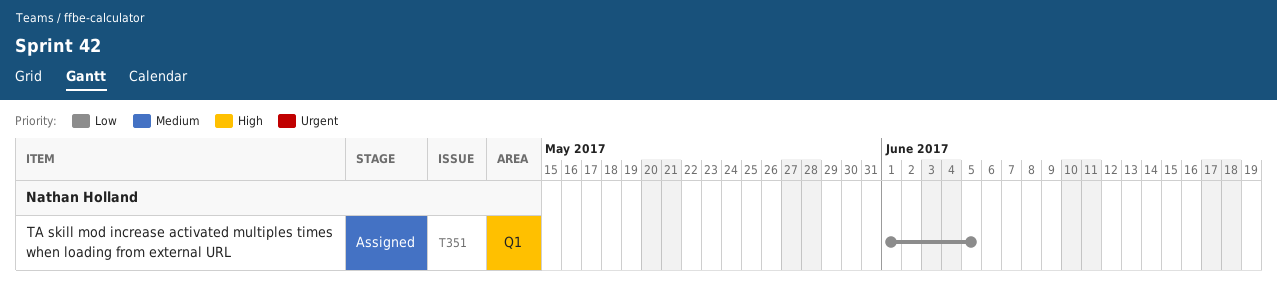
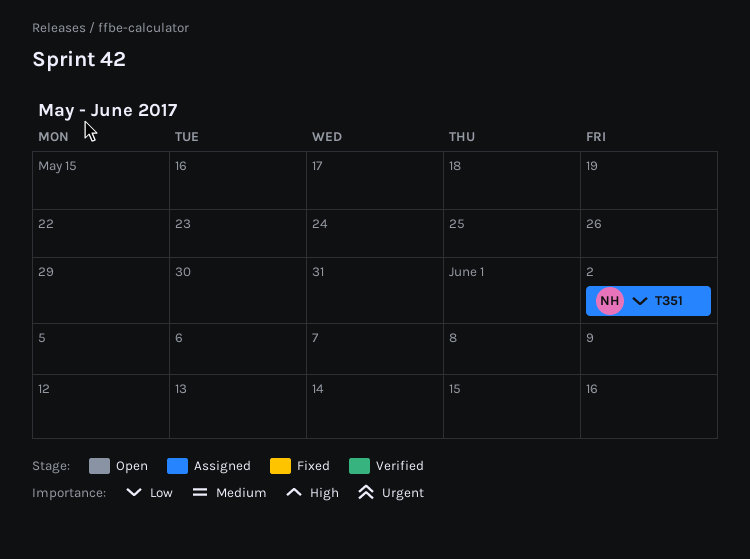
T351, start: Jun 1 -> Jun 2
T351, due: Jun 5 -> Jun 2

